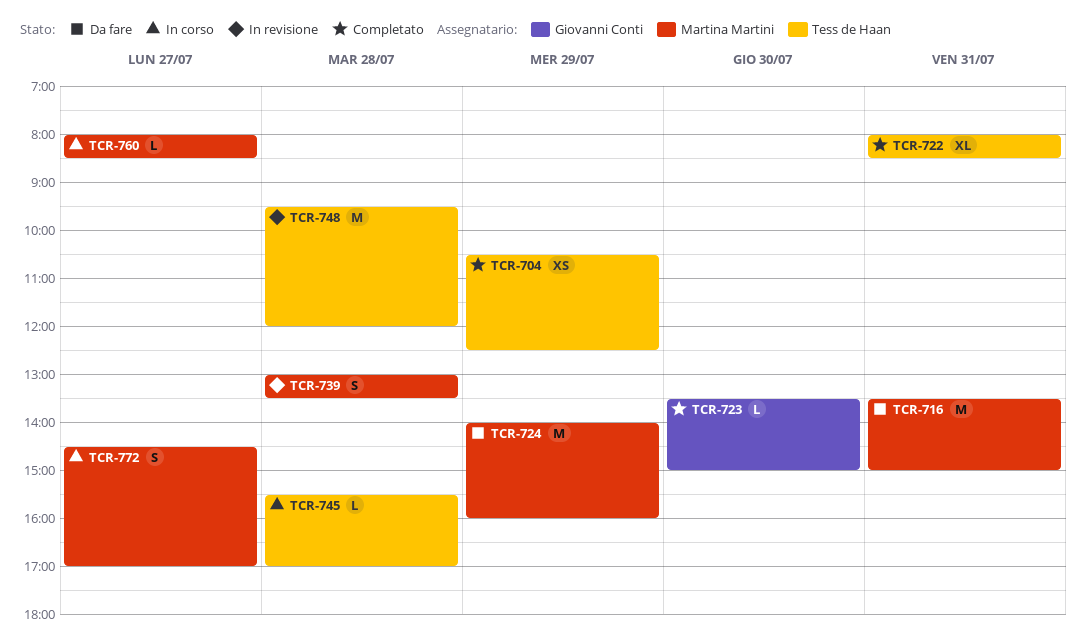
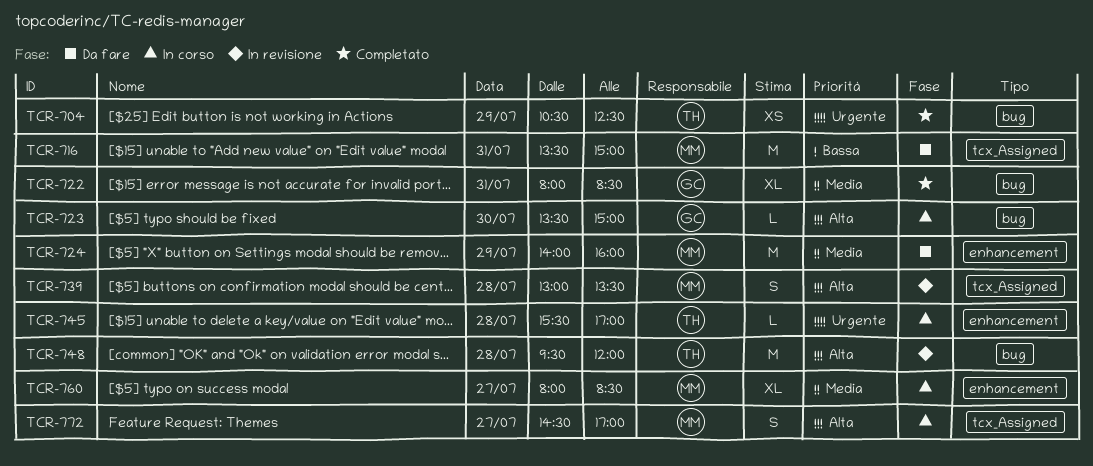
TCR-722, owner: Tess de Haan -> Giovanni Conti
TCR-723, status: Completato -> In corso
TCR-760, estimate: L -> XL

